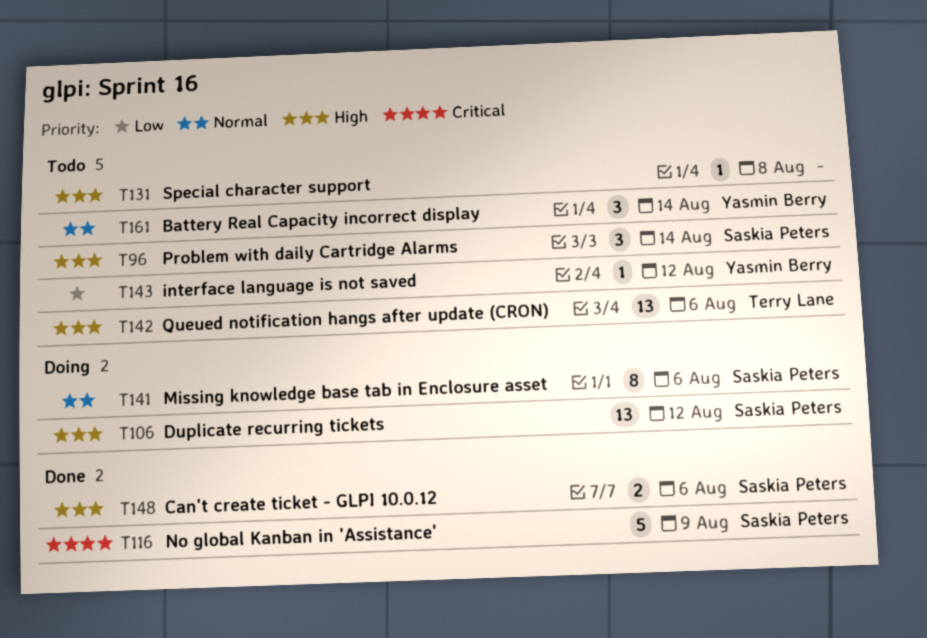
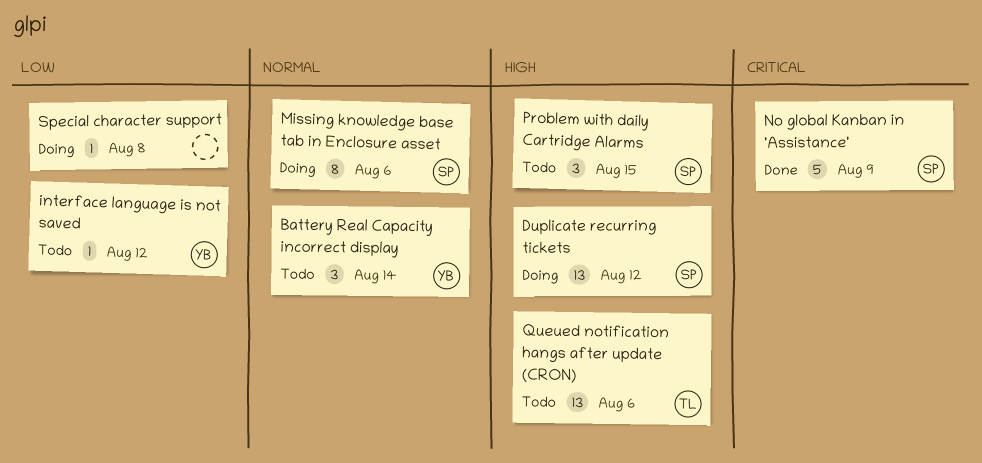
Can't create ticket - GLPI 10.0.12: present -> none
Problem with daily Cartridge Alarms, due: Aug 14 -> Aug 15
Special character support, status: Todo -> Doing
Special character support, priority: High -> Low

